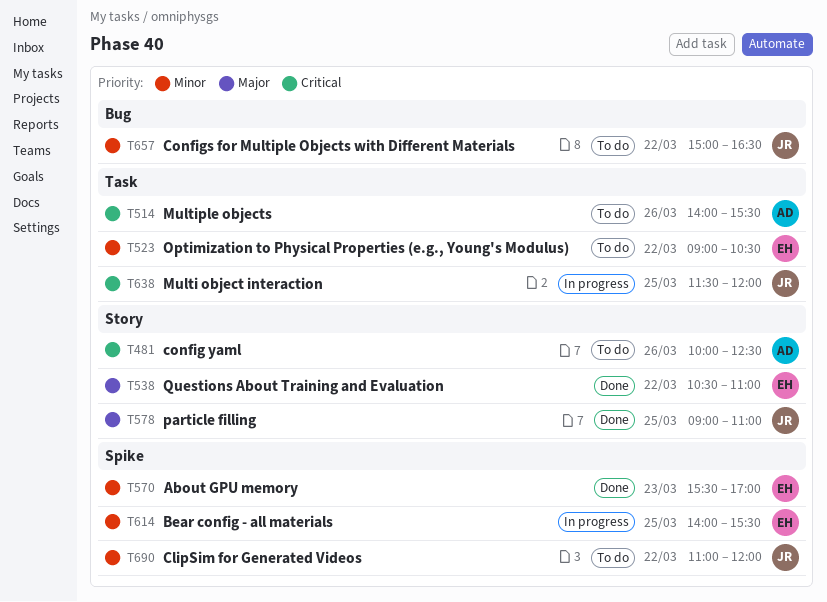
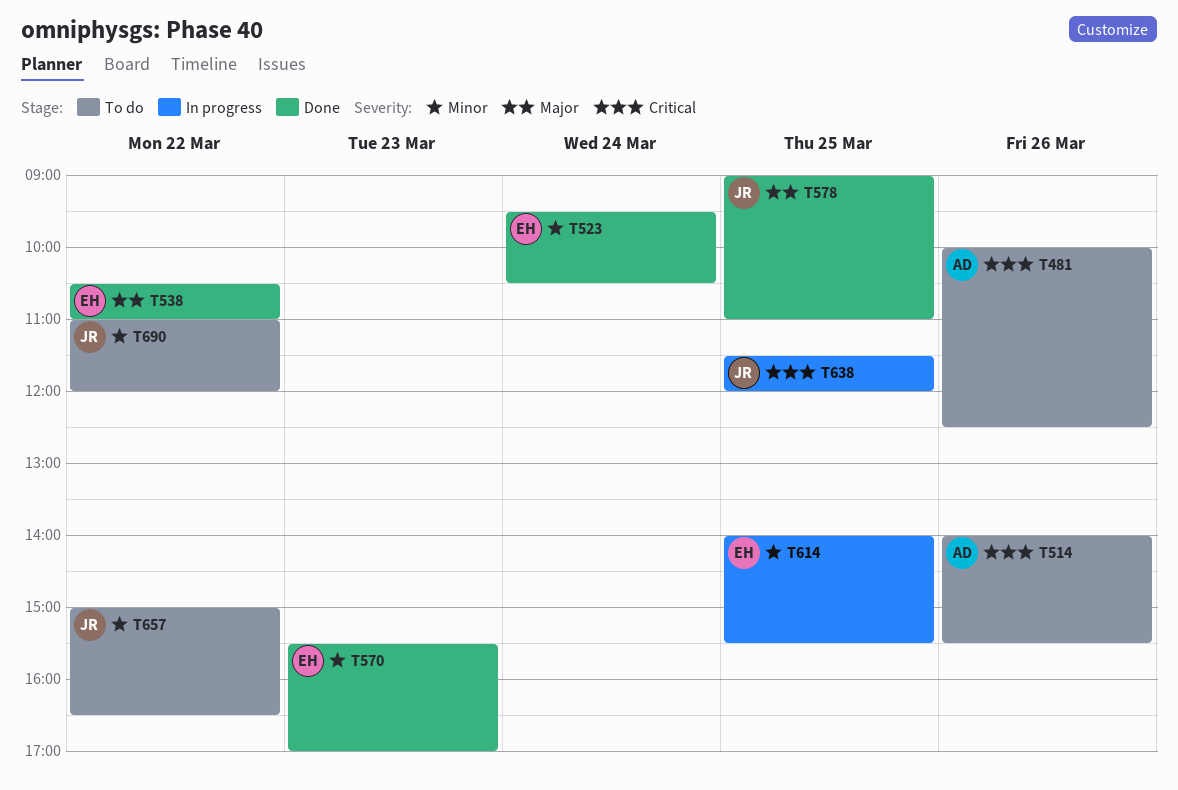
T523, status: To do -> Done
T523, day: Mar 22 -> Mar 24
T523, begins: 09:00 -> 09:30

